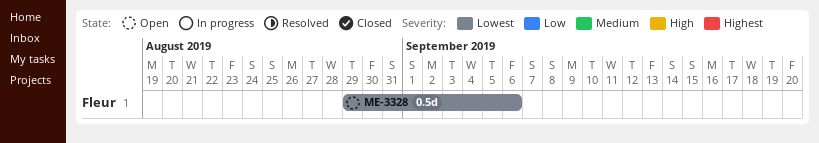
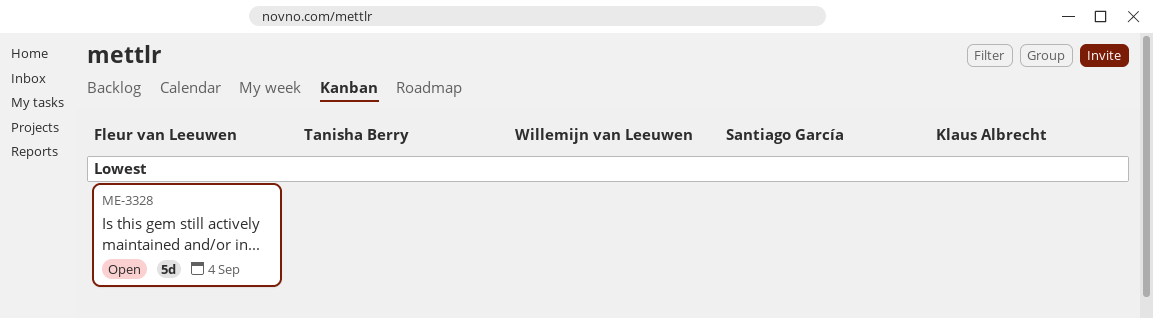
ME-3328, estimate: 0.5d -> 5d
ME-3328, due: Sep 6 -> Sep 4

